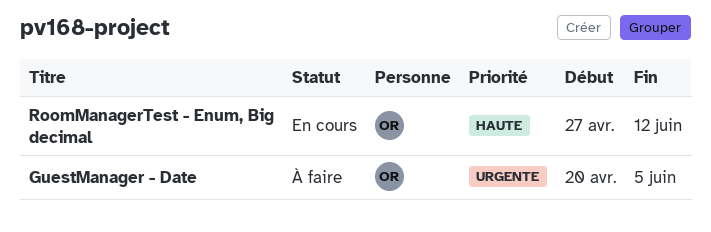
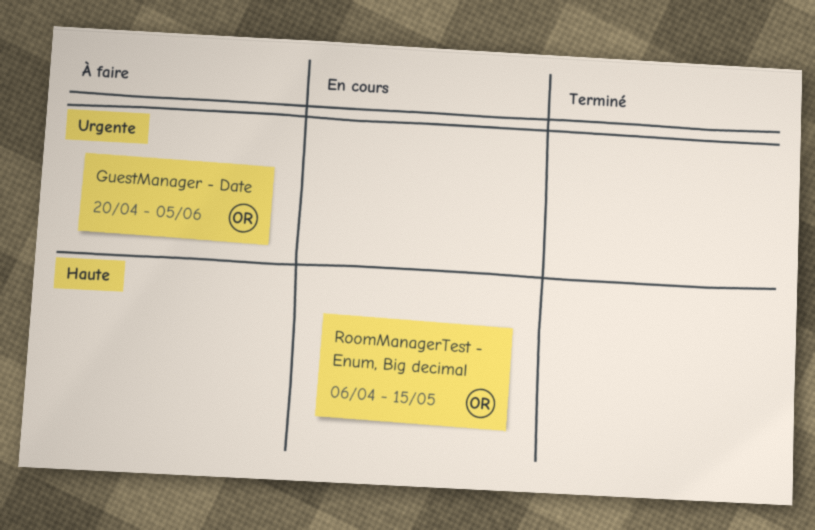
RoomManagerTest - Enum, Big decimal, start: Apr 27 -> Apr 6
RoomManagerTest - Enum, Big decimal, due: Jun 12 -> May 15

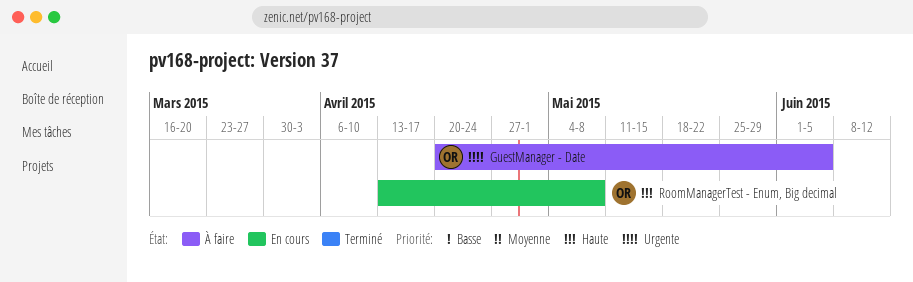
RoomManagerTest - Enum, Big decimal, start: Apr 6 -> Apr 13
RoomManagerTest - Enum, Big decimal, due: May 15 -> May 8

